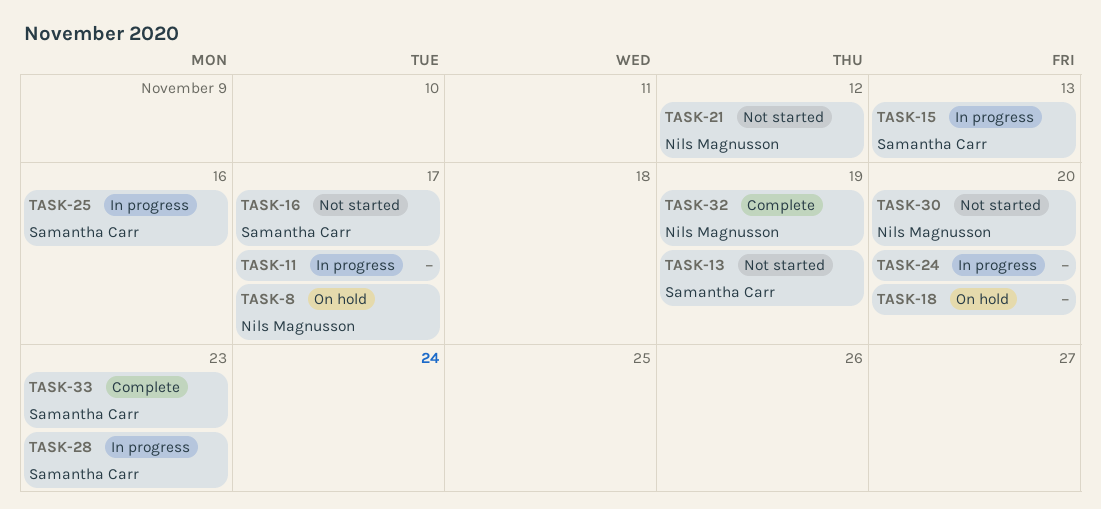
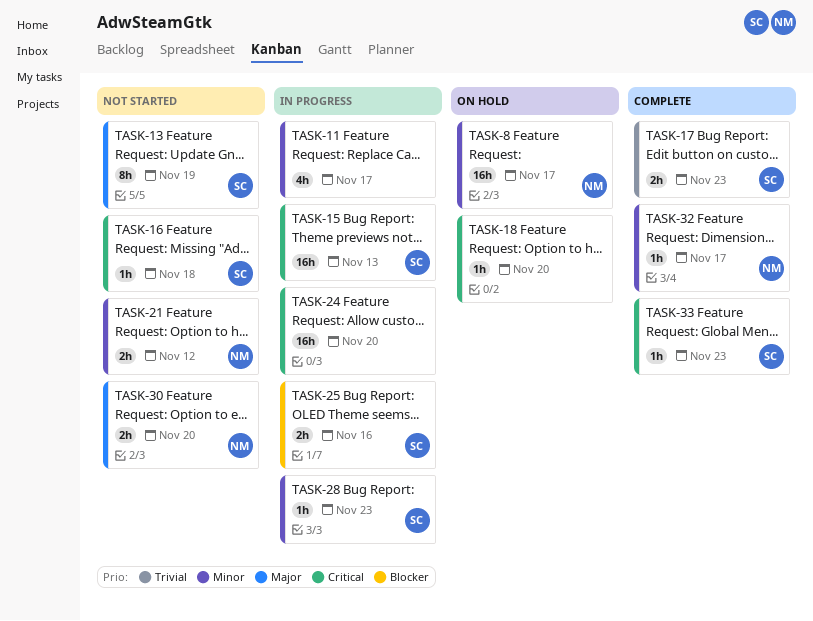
TASK-16, due: Nov 17 -> Nov 18
TASK-17: none -> present
TASK-32, due: Nov 19 -> Nov 17

